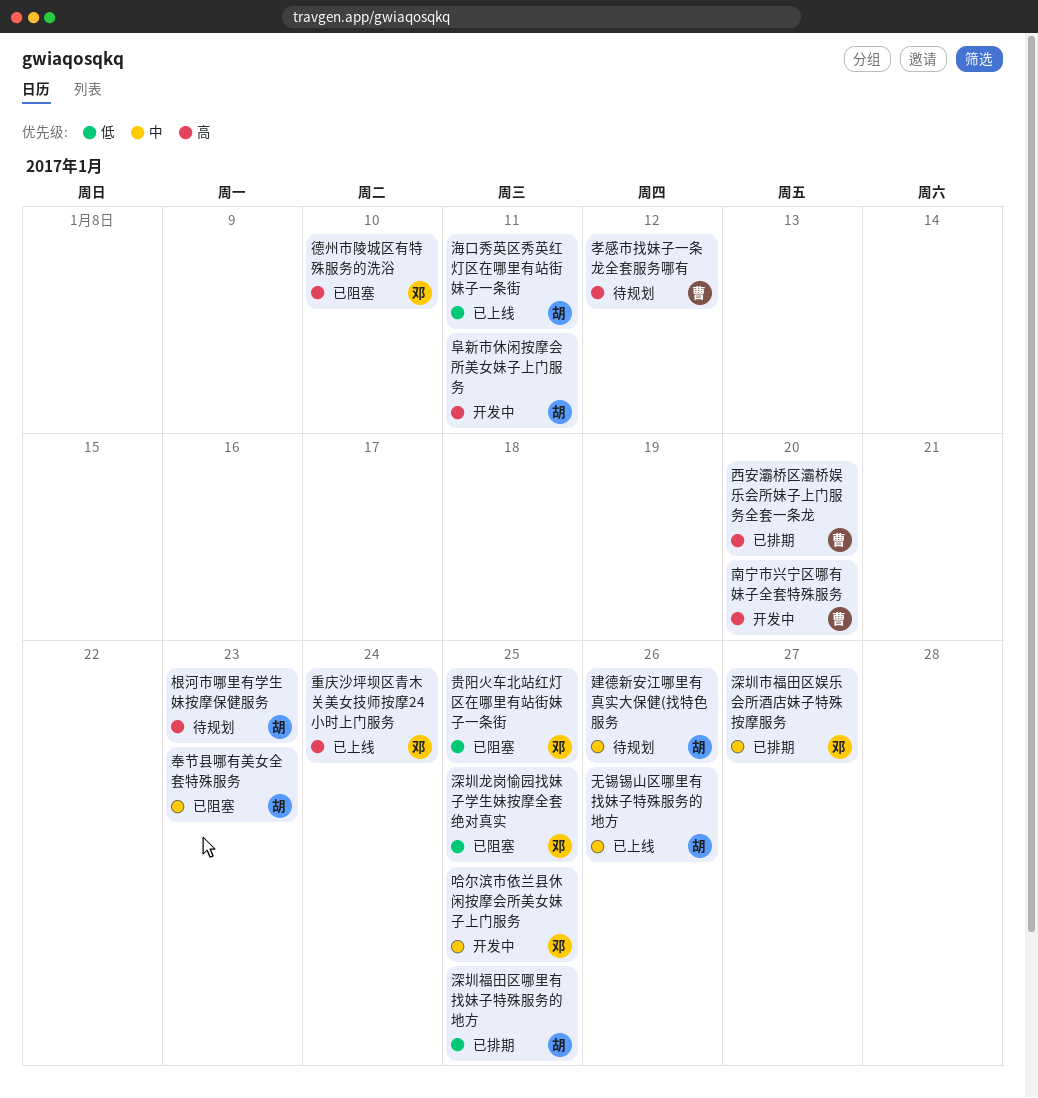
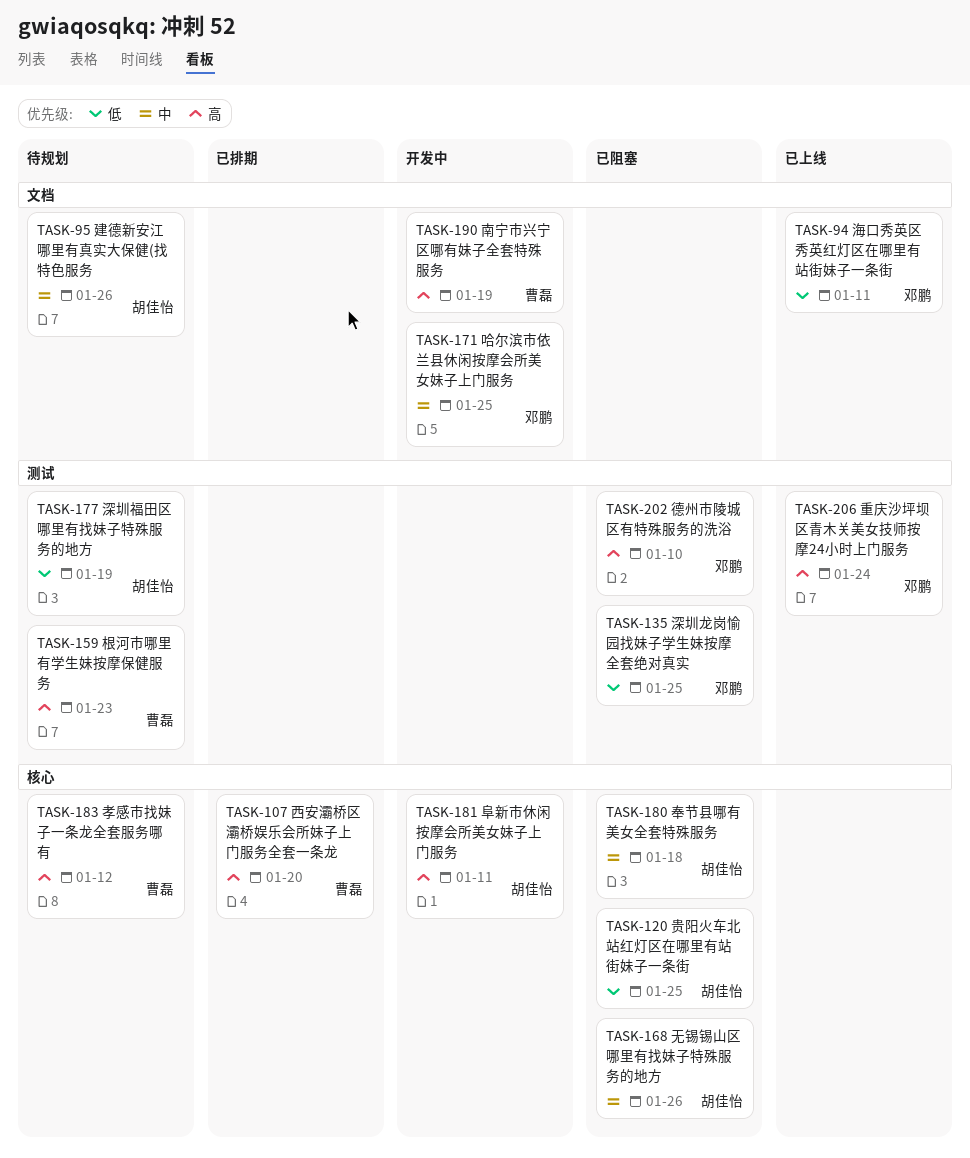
南宁市兴宁区哪有妹子全套特殊服务, due: Jan 20 -> Jan 19
奉节县哪有美女全套特殊服务, due: Jan 23 -> Jan 18
无锡锡山区哪里有找妹子特殊服务的地方, status: 已上线 -> 已阻塞
根河市哪里有学生妹按摩保健服务, owner: 胡佳怡 -> 曹磊
海口秀英区秀英红灯区在哪里有站街妹子一条街, owner: 胡佳怡 -> 邓鹏
深圳市福田区娱乐会所酒店妹子特殊按摩服务: present -> none
深圳福田区哪里有找妹子特殊服务的地方, status: 已排期 -> 待规划
深圳福田区哪里有找妹子特殊服务的地方, due: Jan 25 -> Jan 19
贵阳火车北站红灯区在哪里有站街妹子一条街, owner: 邓鹏 -> 胡佳怡

